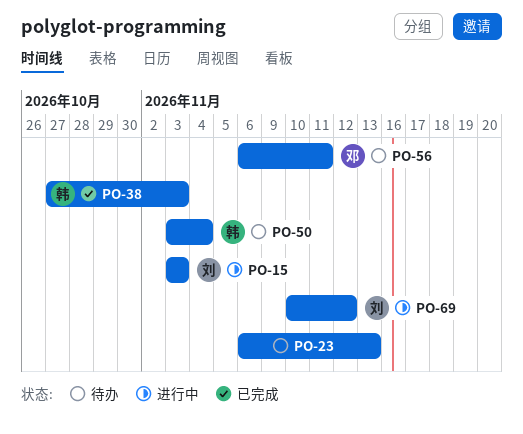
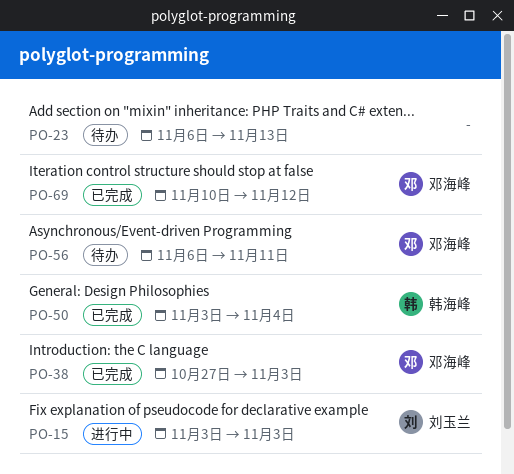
PO-38, owner: 韩海峰 -> 邓海峰
PO-50, status: 待办 -> 已完成
PO-69, status: 进行中 -> 已完成
PO-69, owner: 刘玉兰 -> 邓海峰

